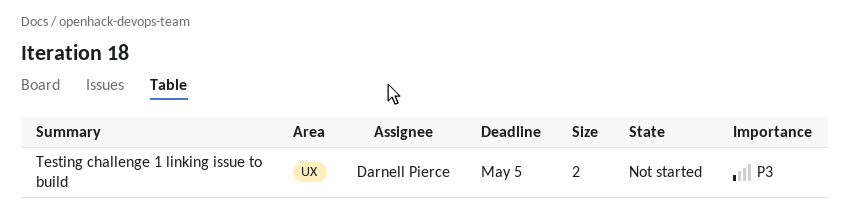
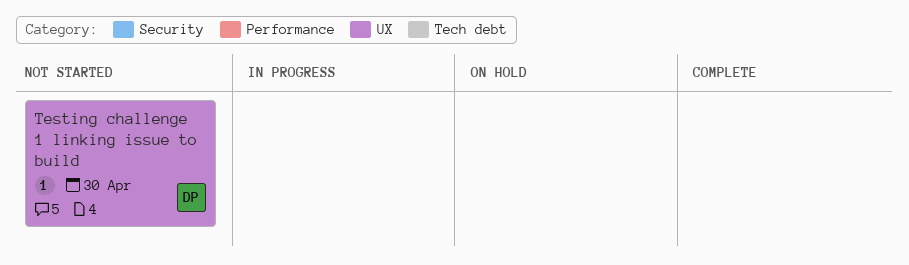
Testing challenge 1 linking issue to build, estimate: 2 -> 1
Testing challenge 1 linking issue to build, due: May 5 -> Apr 30

